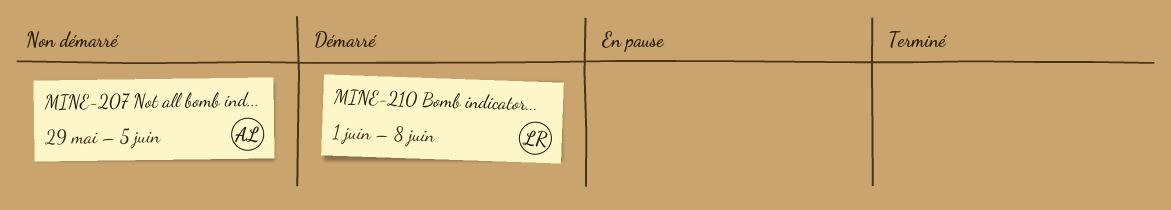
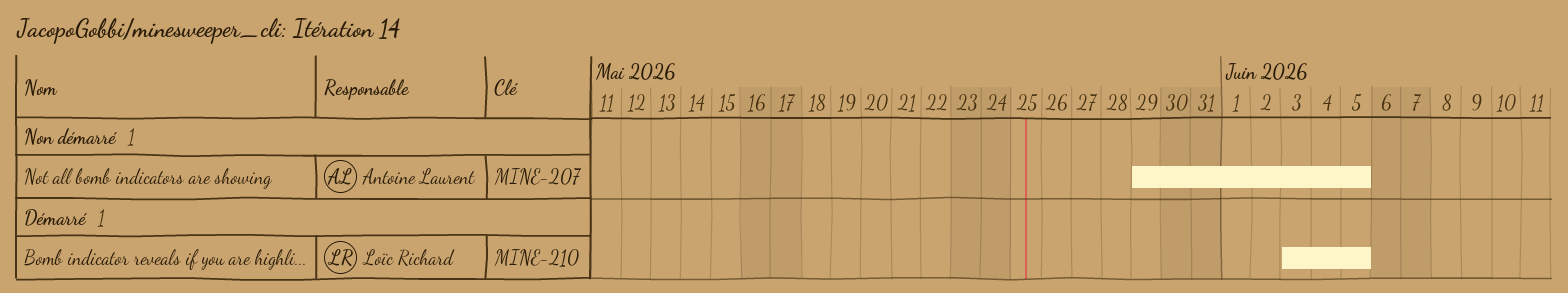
MINE-210, start: Jun 1 -> Jun 3
MINE-210, due: Jun 8 -> Jun 5

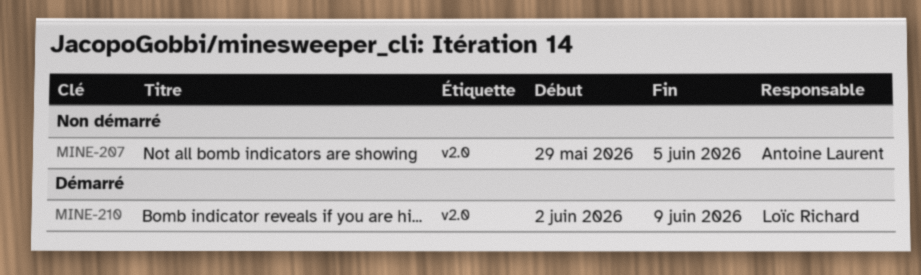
MINE-210, start: Jun 3 -> Jun 2
MINE-210, due: Jun 5 -> Jun 9

